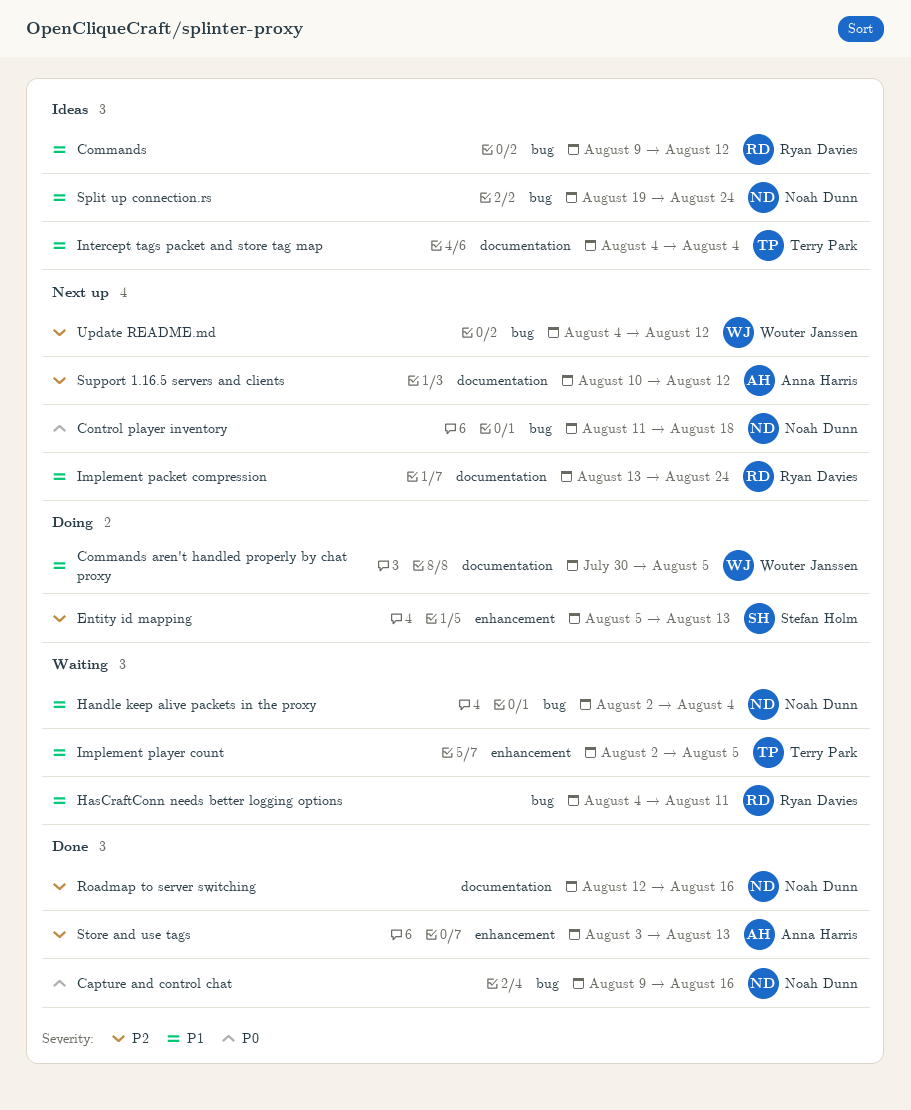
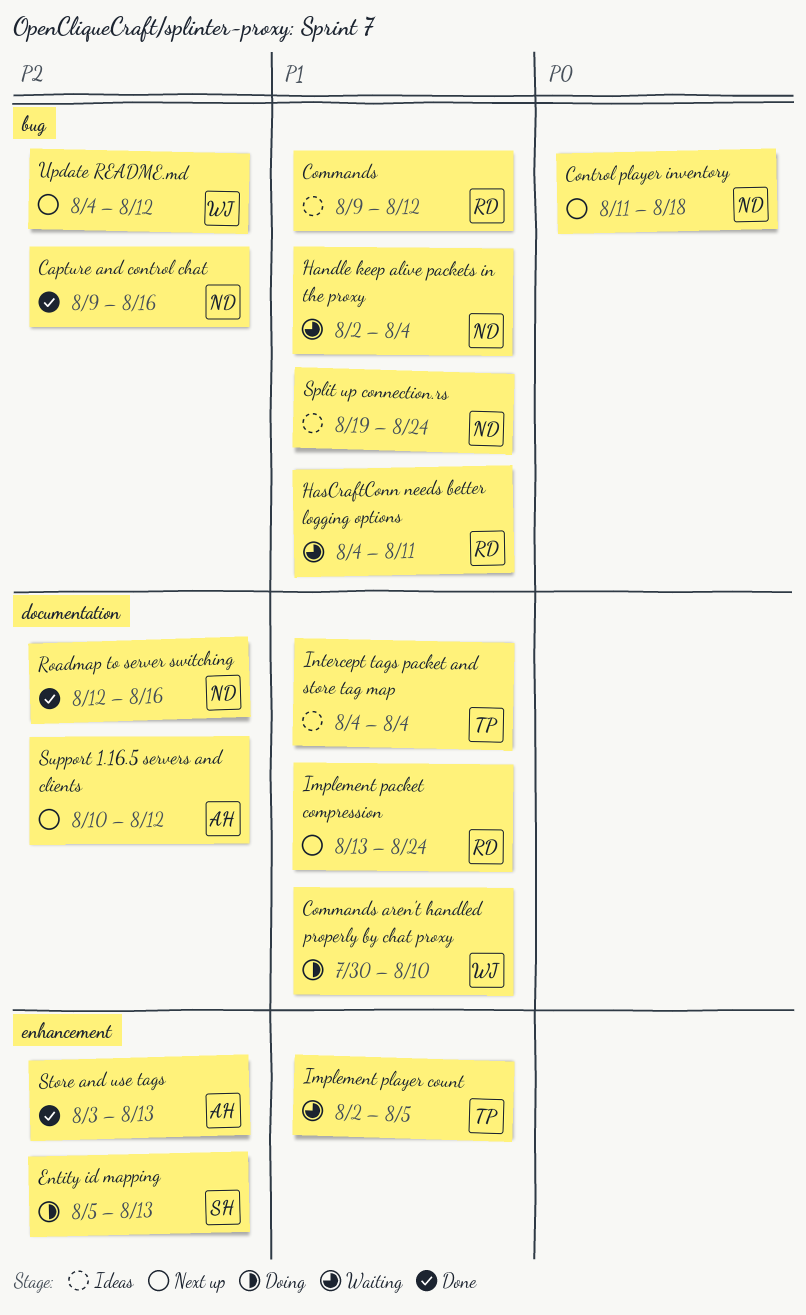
Capture and control chat, priority: P0 -> P2
Commands aren't handled properly by chat proxy, due: Aug 5 -> Aug 10

